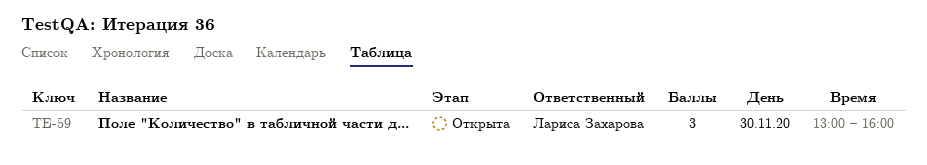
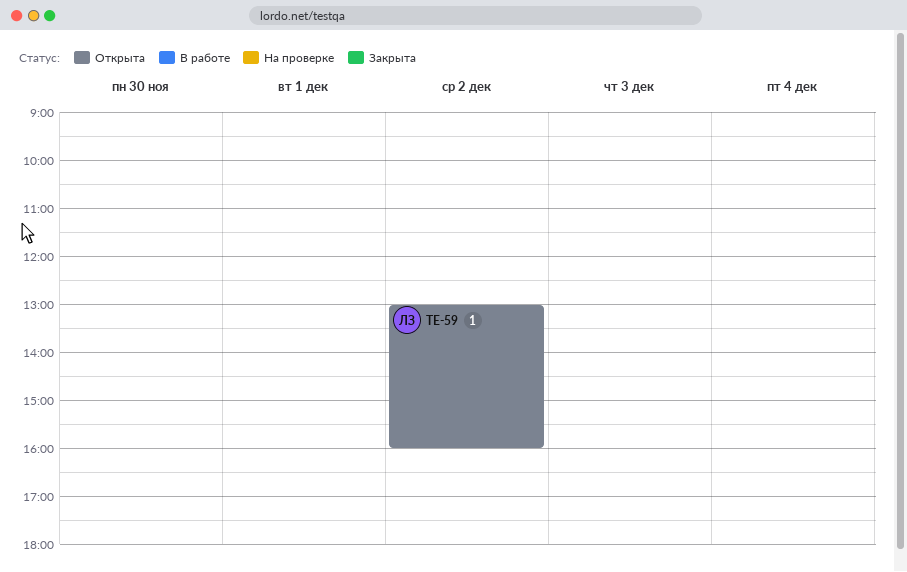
TE-59, estimate: 3 -> 1
TE-59, day: Nov 30 -> Dec 2

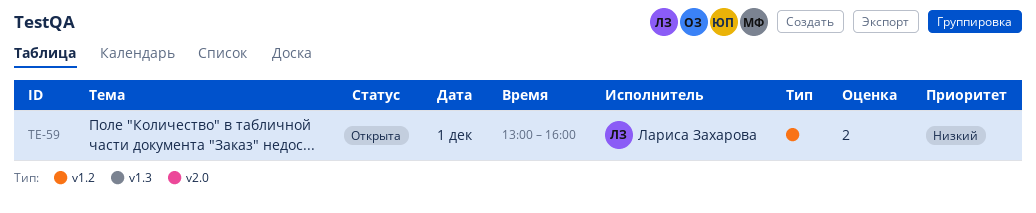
TE-59, estimate: 1 -> 2
TE-59, day: Dec 2 -> Dec 1

